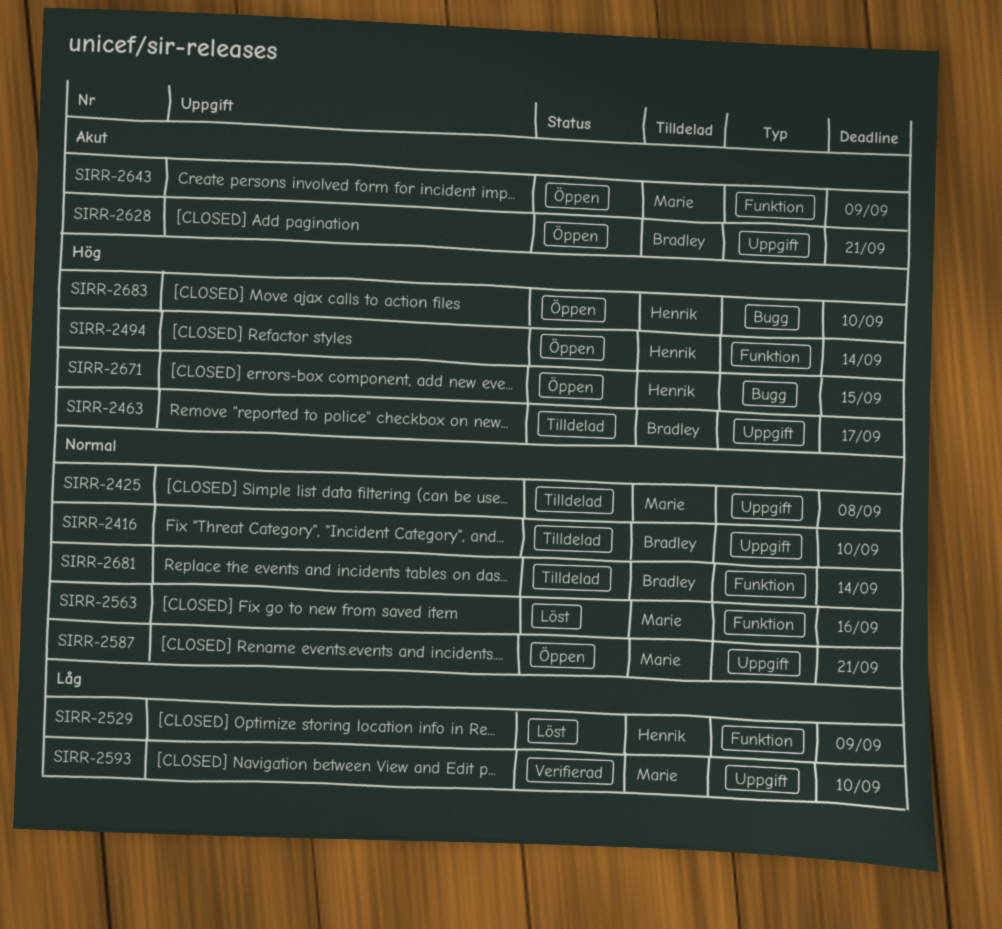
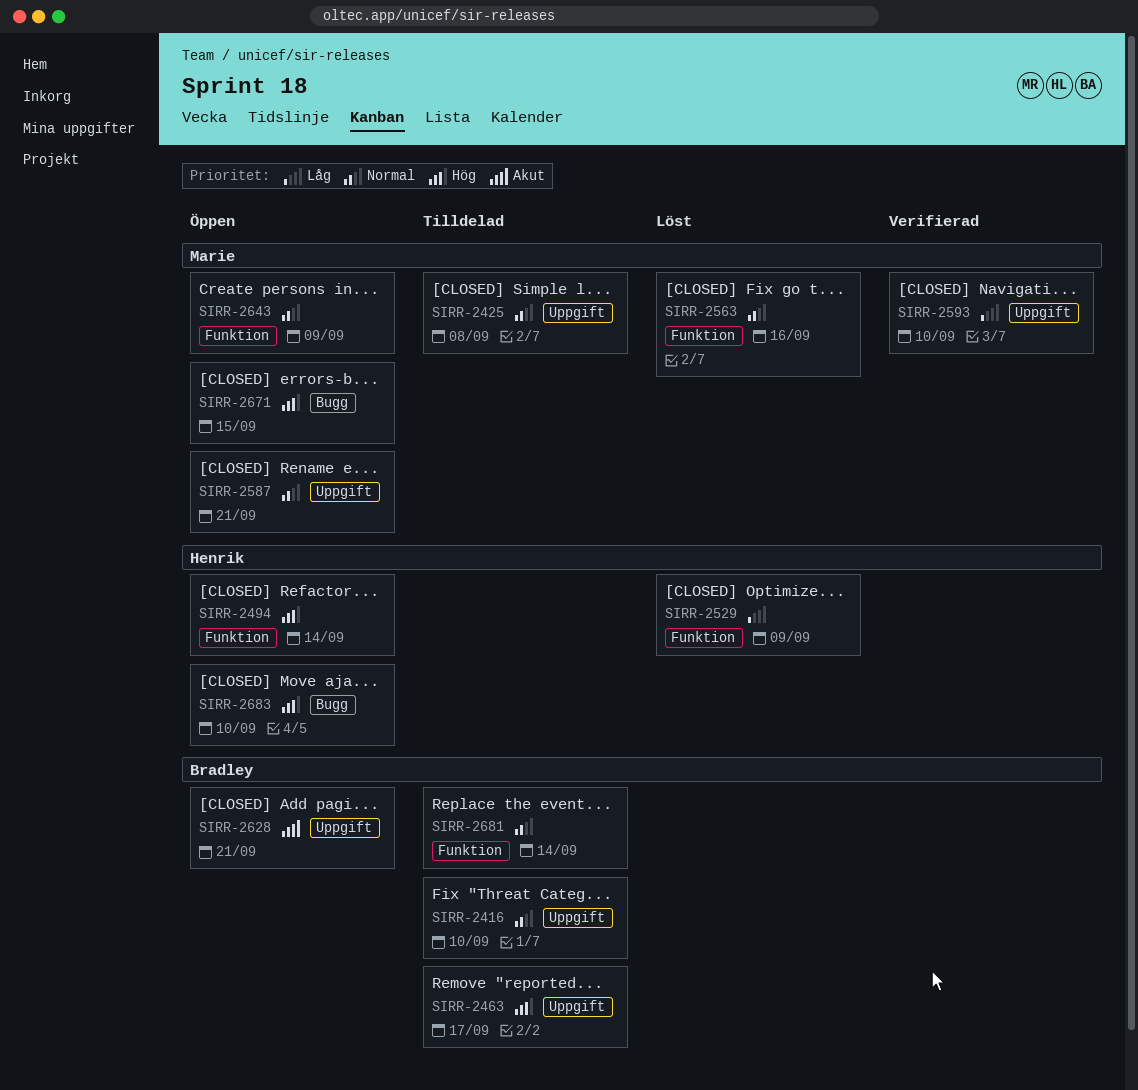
SIRR-2643, priority: Akut -> Normal
SIRR-2671, owner: Henrik -> Marie

